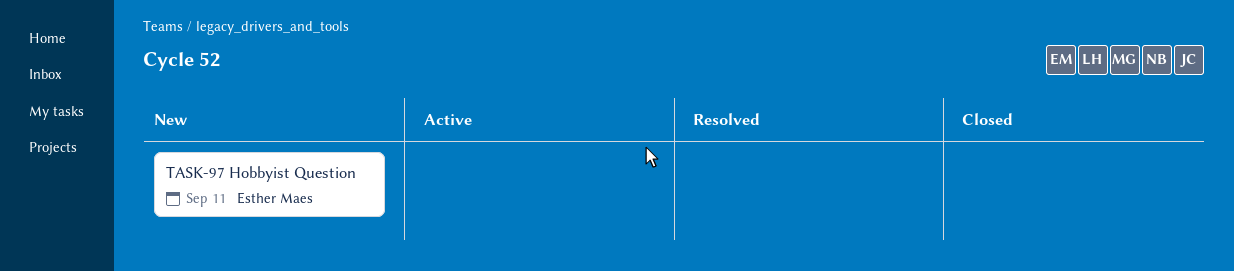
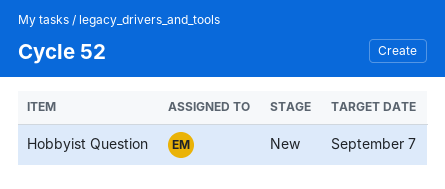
Hobbyist Question, due: Sep 11 -> Sep 7

